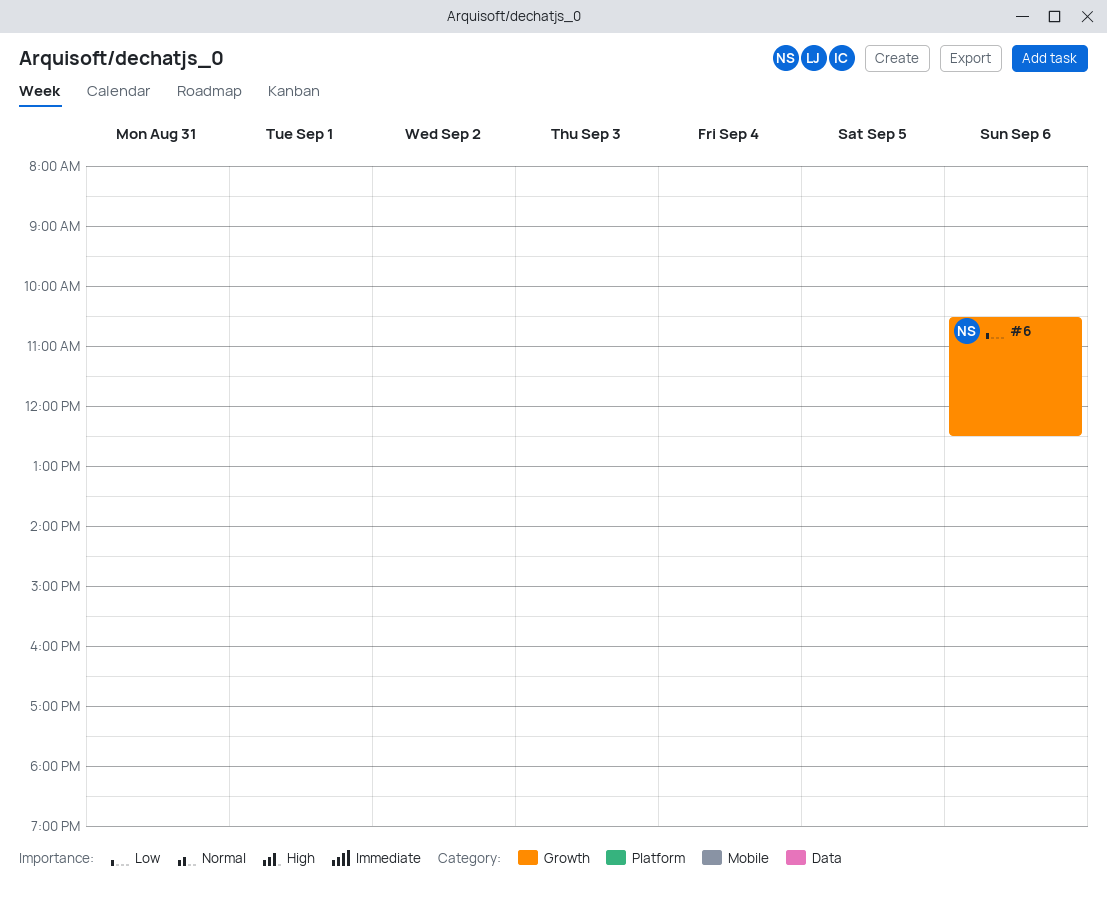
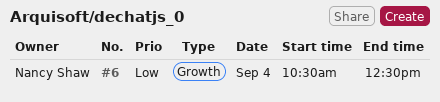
#6, day: Sep 6 -> Sep 4

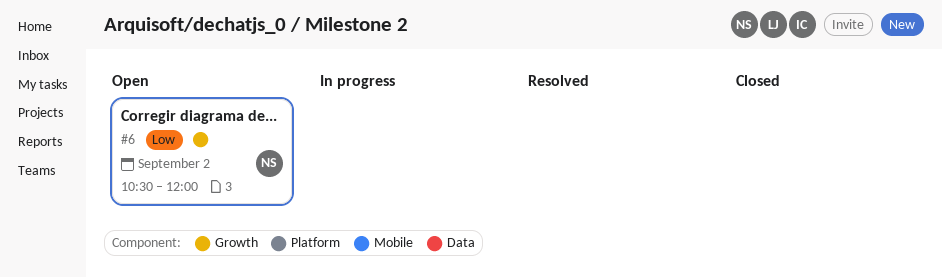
#6, day: Sep 4 -> Sep 2
#6, ends: 12:30 -> 12:00

